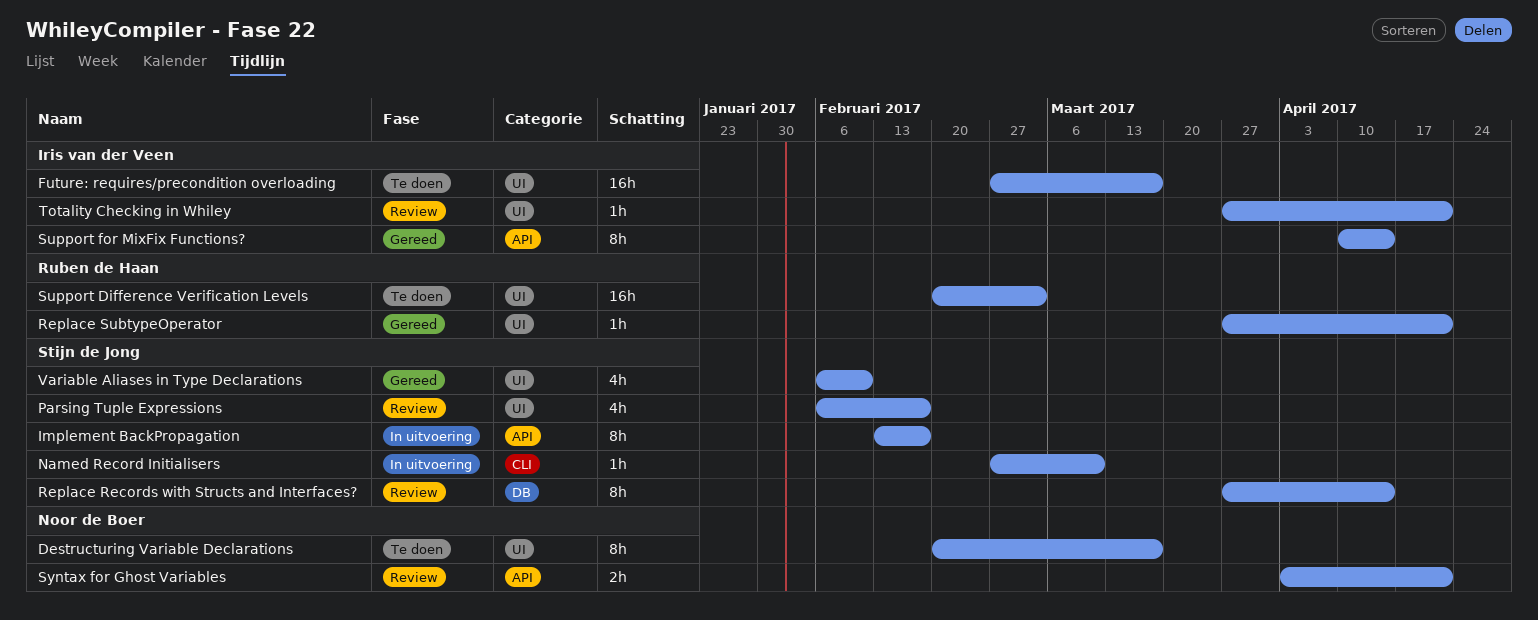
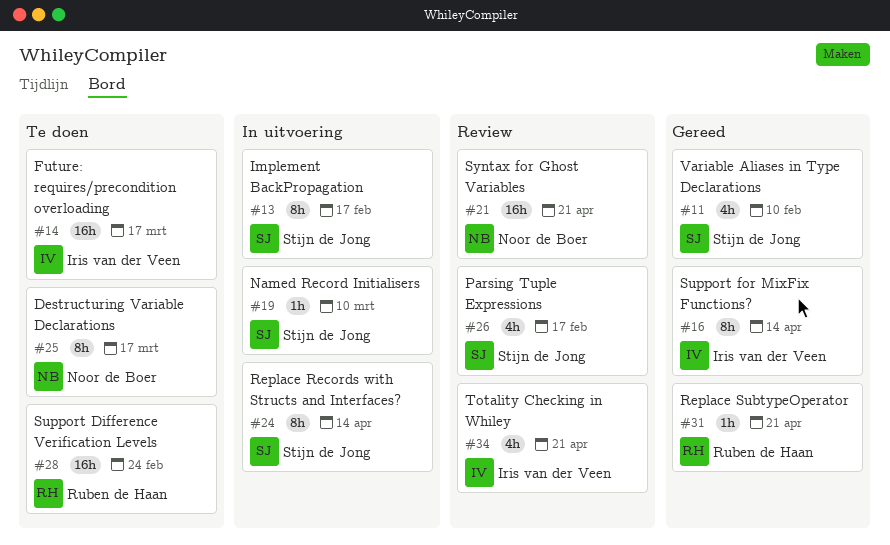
Replace Records with Structs and Interfaces?, status: Review -> In uitvoering
Support Difference Verification Levels, due: Mar 3 -> Feb 24
Syntax for Ghost Variables, estimate: 2h -> 16h
Totality Checking in Whiley, estimate: 1h -> 4h

